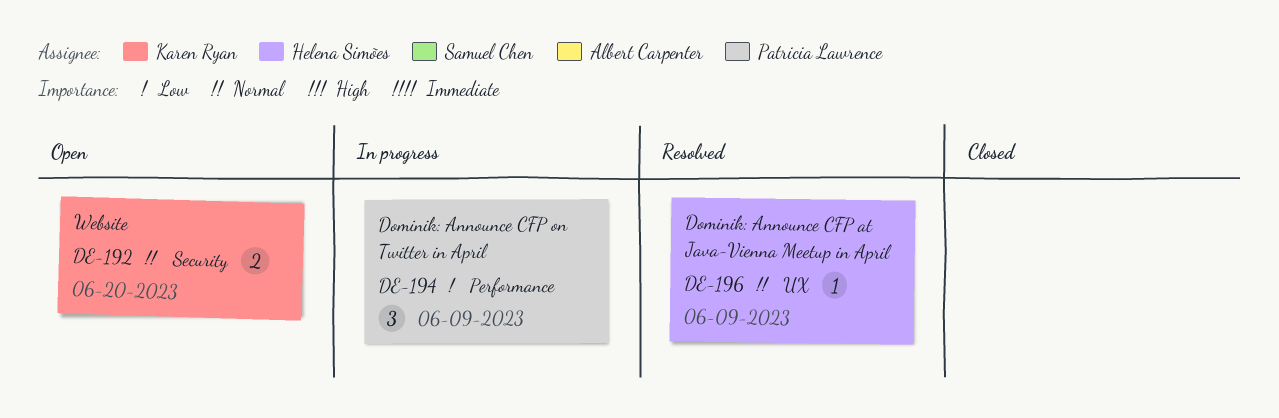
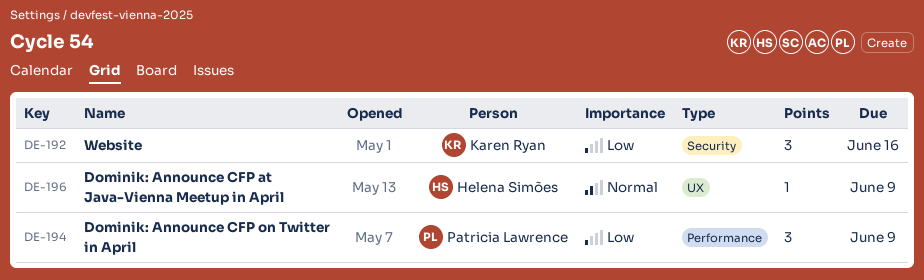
DE-192, priority: Normal -> Low
DE-192, estimate: 2 -> 3
DE-192, due: Jun 20 -> Jun 16

